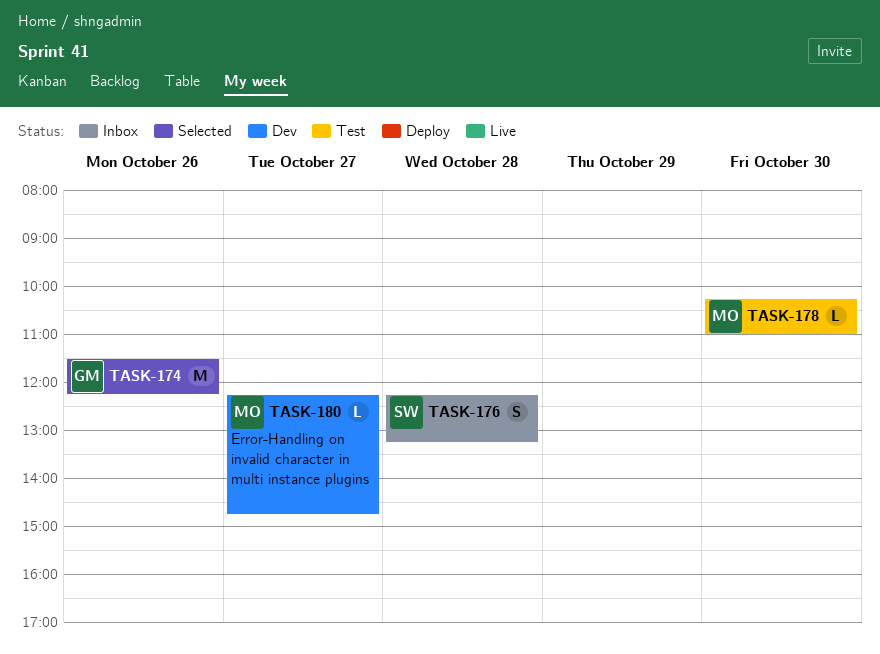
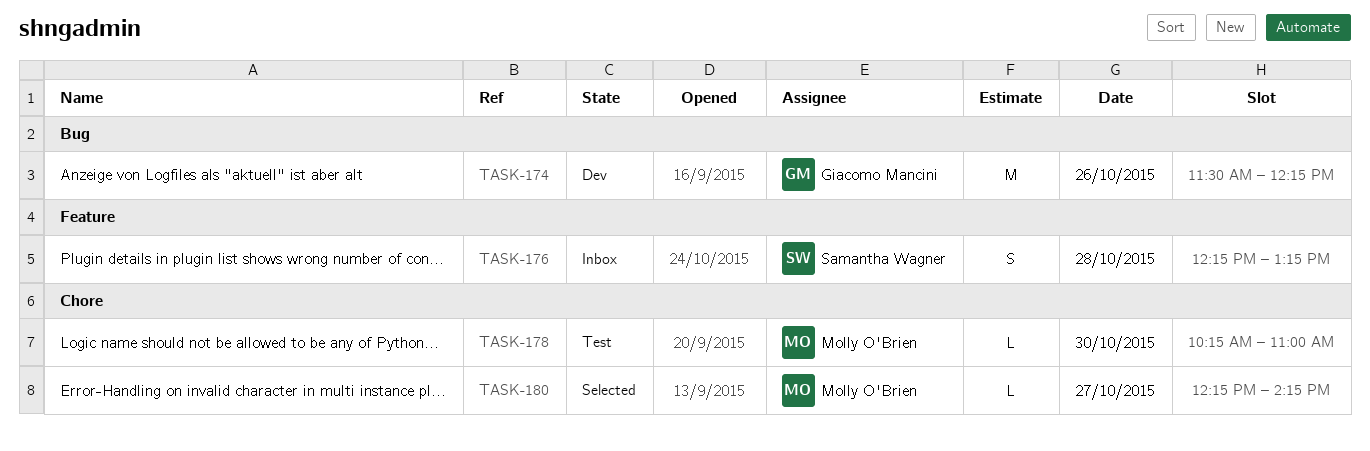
TASK-174, status: Selected -> Dev
TASK-180, status: Dev -> Selected
TASK-180, ends: 14:45 -> 14:15

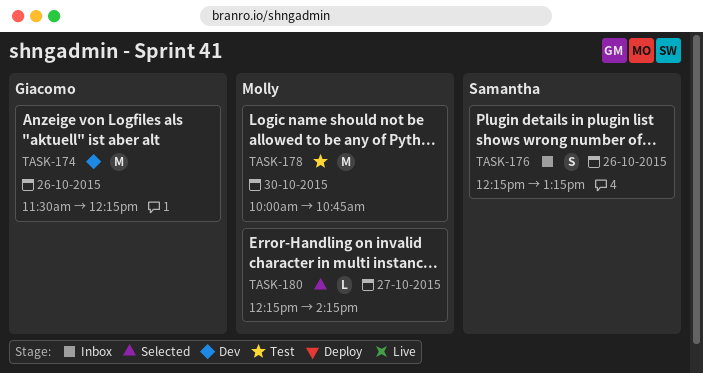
TASK-176, day: Oct 28 -> Oct 26
TASK-178, estimate: L -> M
TASK-178, begins: 10:15 -> 10:00
TASK-178, ends: 11:00 -> 10:45

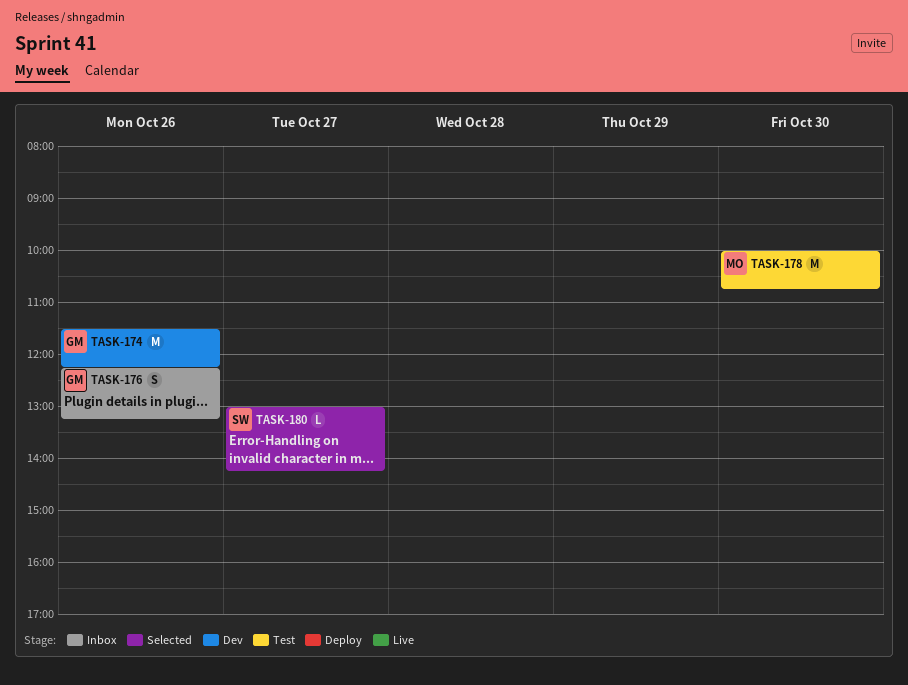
TASK-176, owner: Samantha -> Giacomo
TASK-180, owner: Molly -> Samantha
TASK-180, begins: 12:15 -> 13:00

